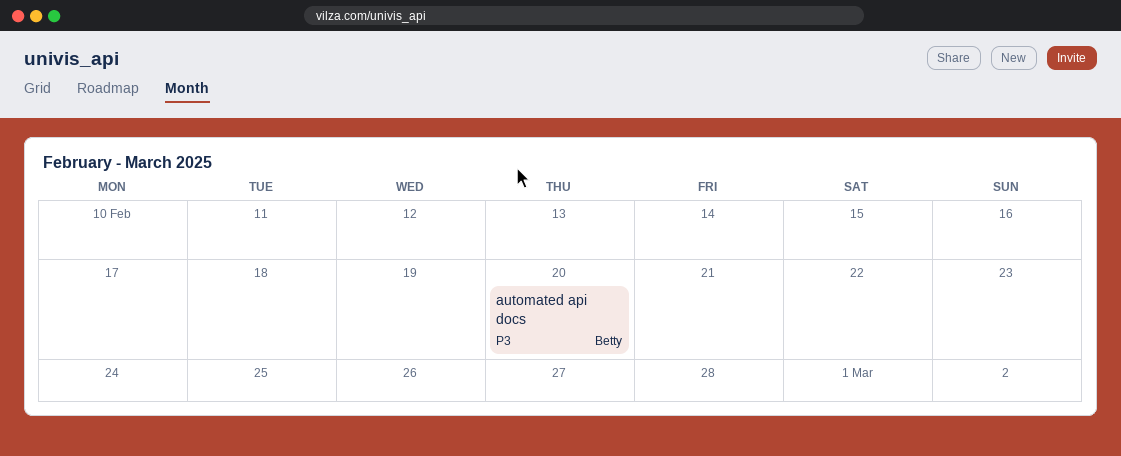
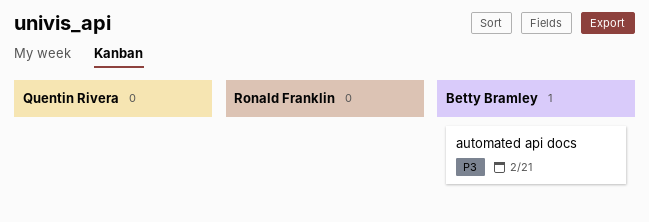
automated api docs, due: Feb 20 -> Feb 21

